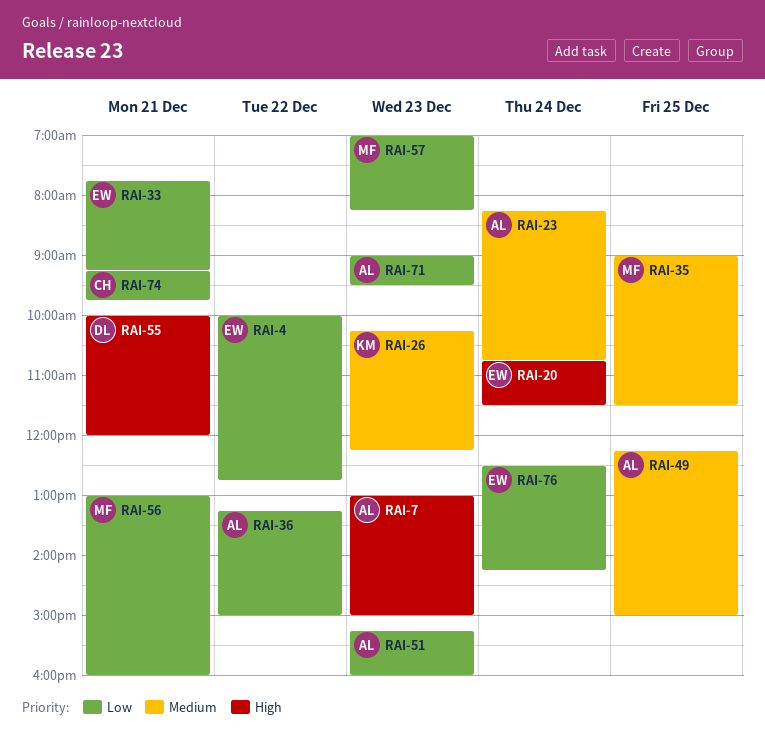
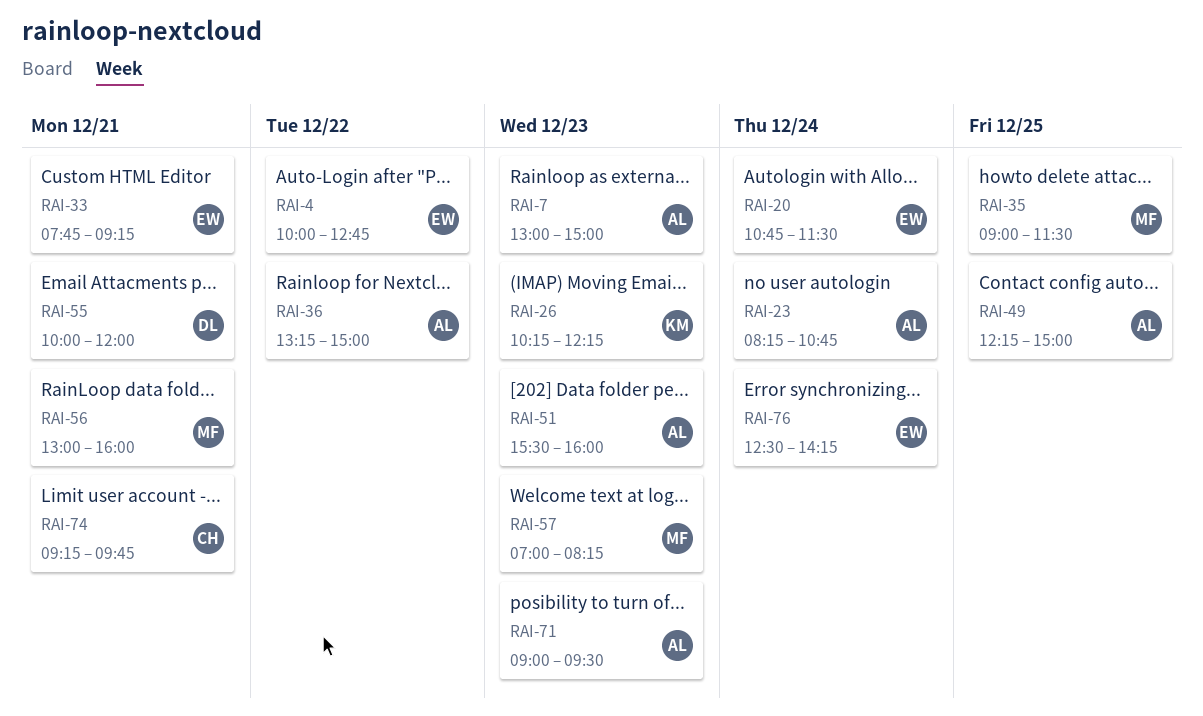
RAI-51, begins: 15:15 -> 15:30

